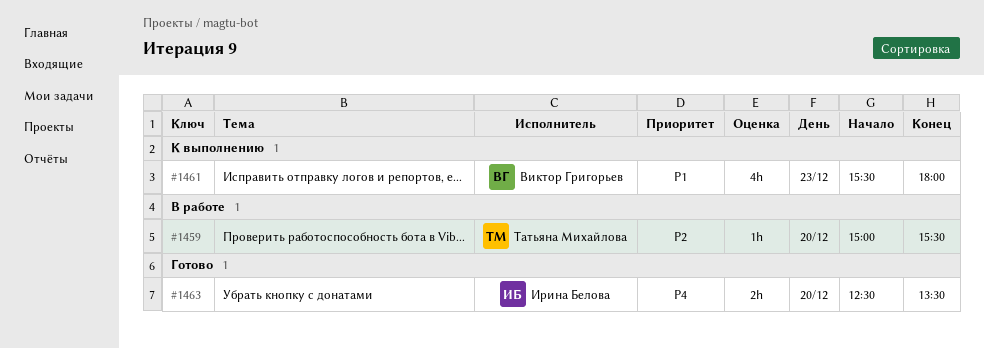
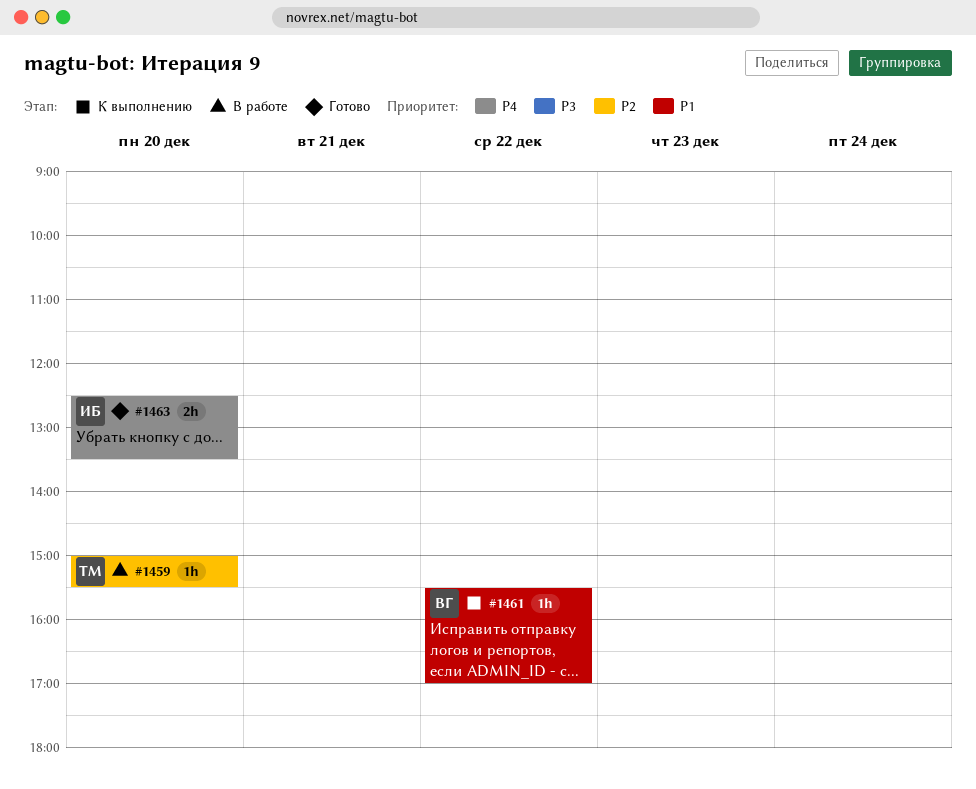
#1461, estimate: 4h -> 1h
#1461, day: Dec 23 -> Dec 22
#1461, ends: 18:00 -> 17:00

